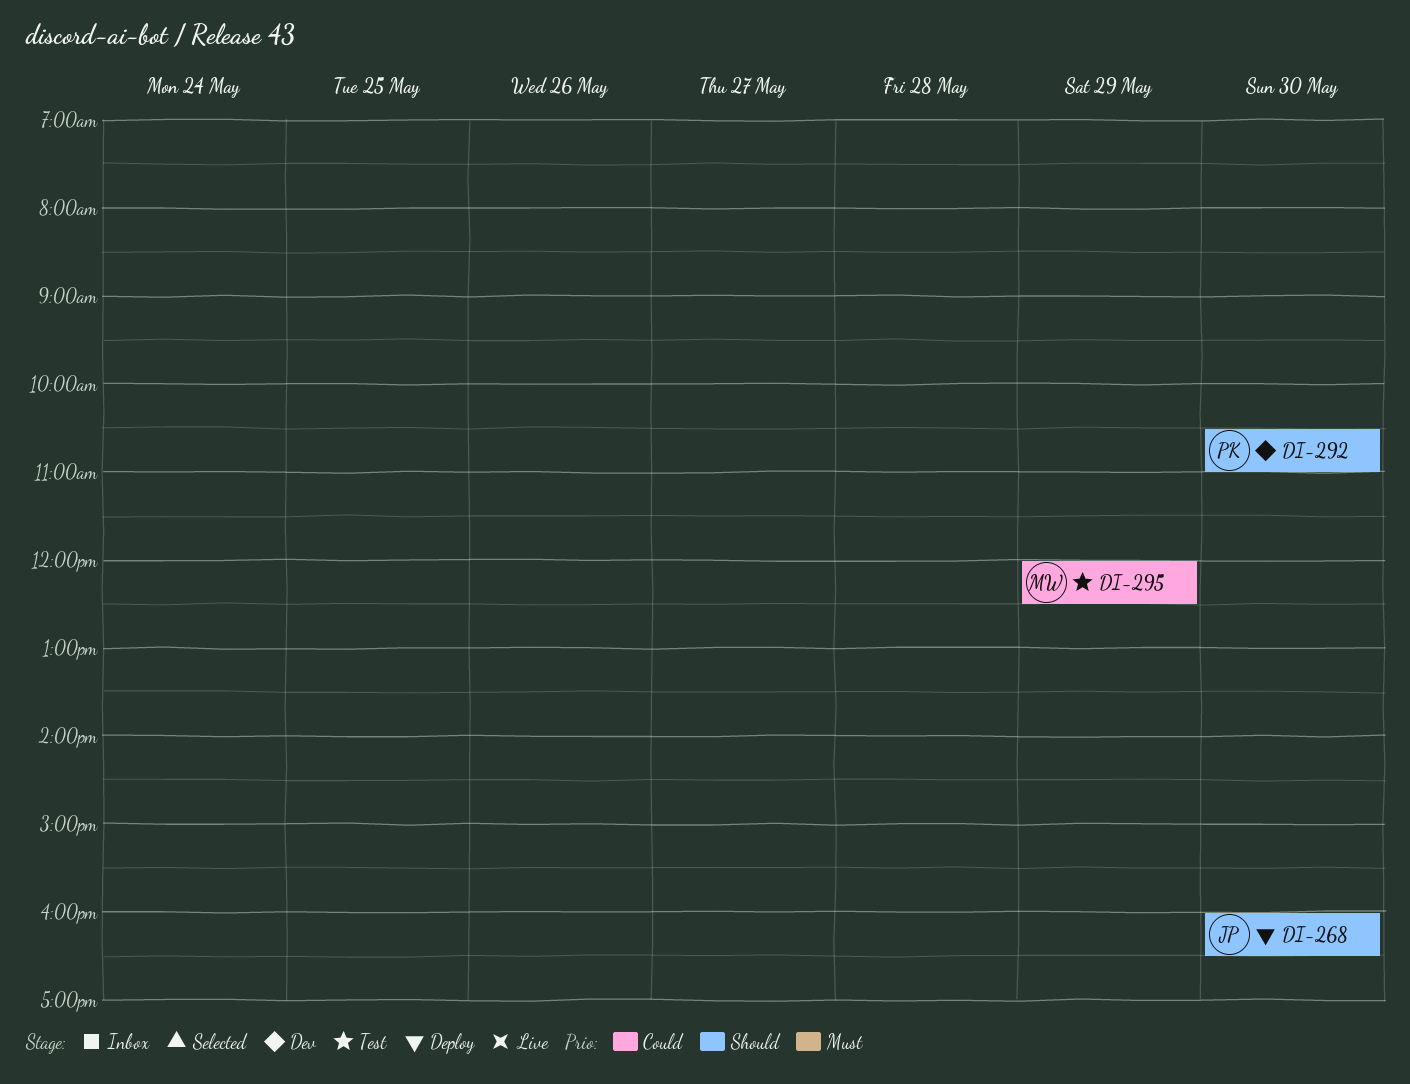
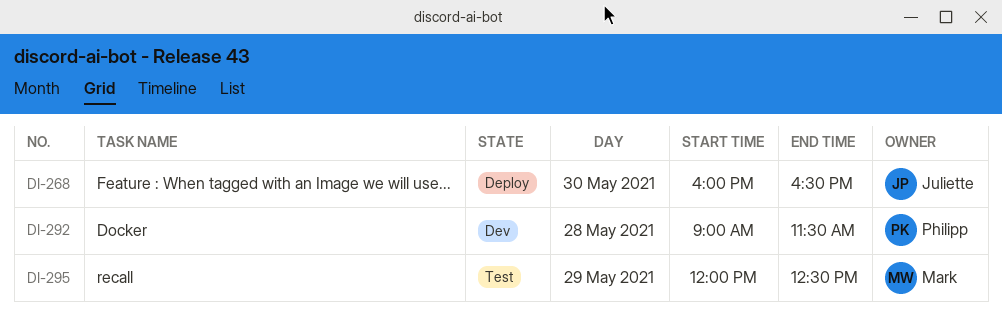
DI-292, day: May 30 -> May 28
DI-292, begins: 10:30 -> 09:00
DI-292, ends: 11:00 -> 11:30

